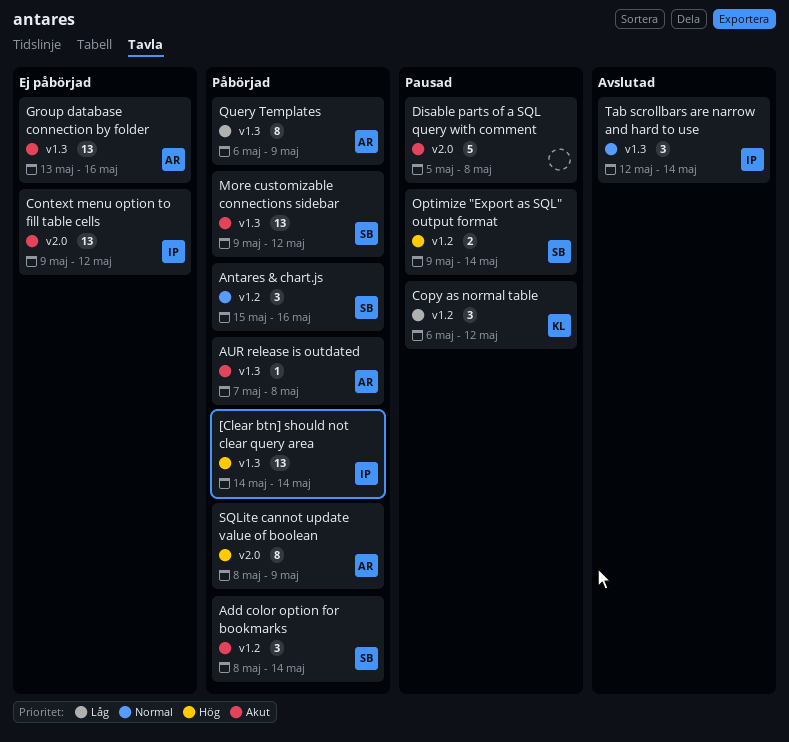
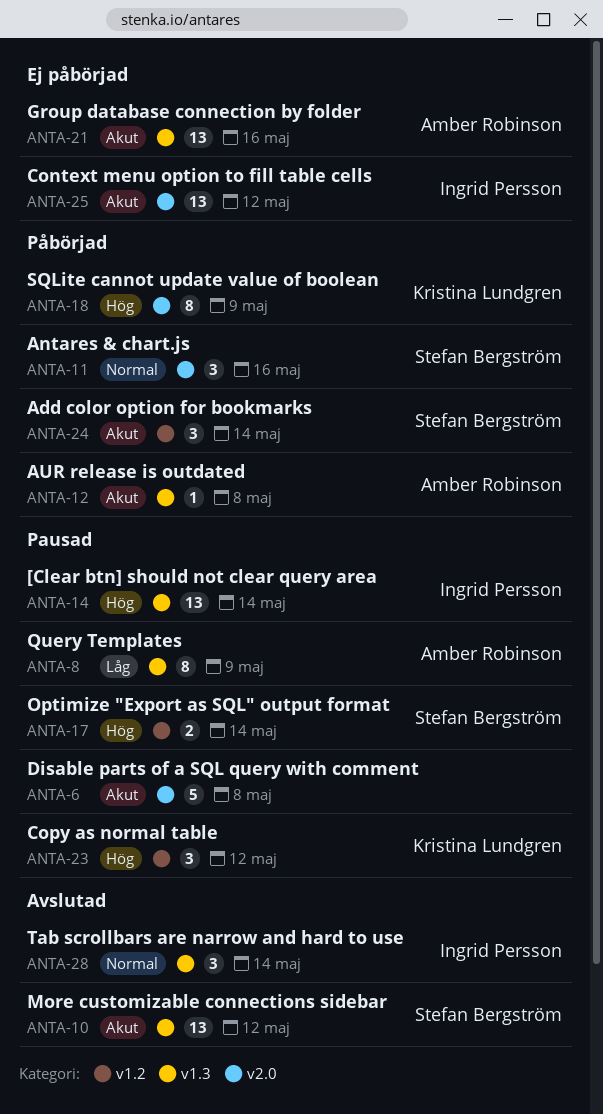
[Clear btn] should not clear query area, status: Påbörjad -> Pausad
Antares & chart.js, label: v1.2 -> v2.0
Copy as normal table, priority: Låg -> Hög
More customizable connections sidebar, status: Påbörjad -> Avslutad
Query Templates, status: Påbörjad -> Pausad
SQLite cannot update value of boolean, owner: Amber Robinson -> Kristina Lundgren

